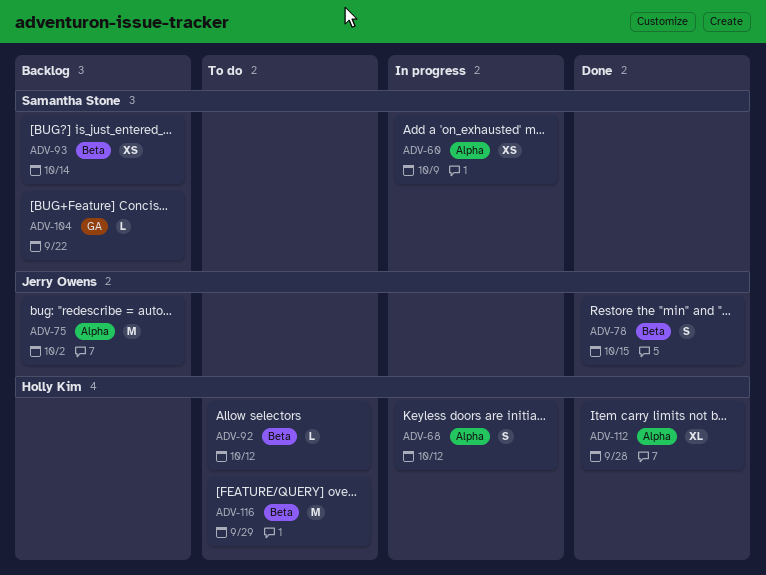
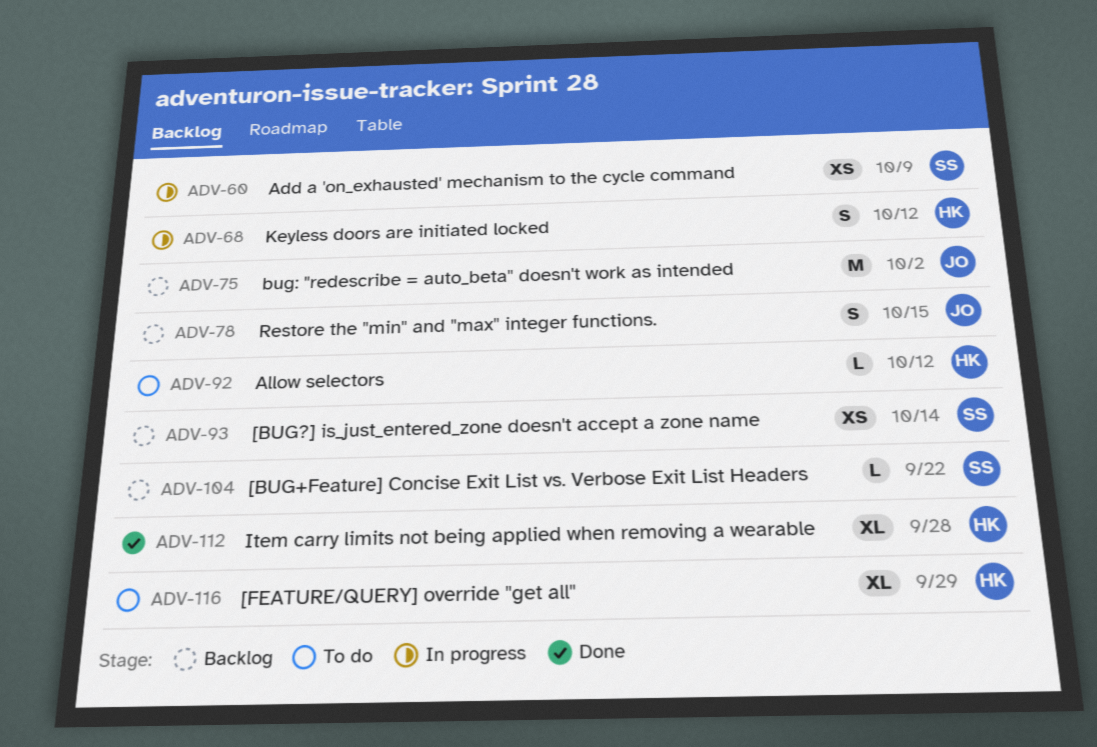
ADV-78, status: Done -> Backlog
ADV-116, estimate: M -> XL

